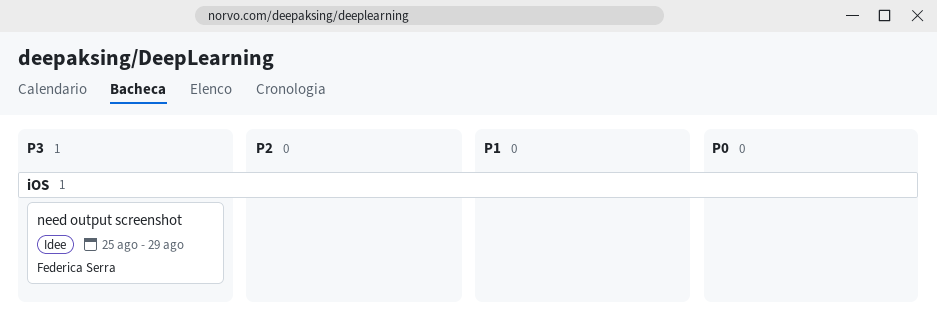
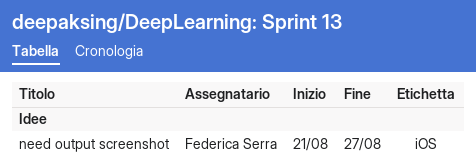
need output screenshot, start: Aug 25 -> Aug 21
need output screenshot, due: Aug 29 -> Aug 27

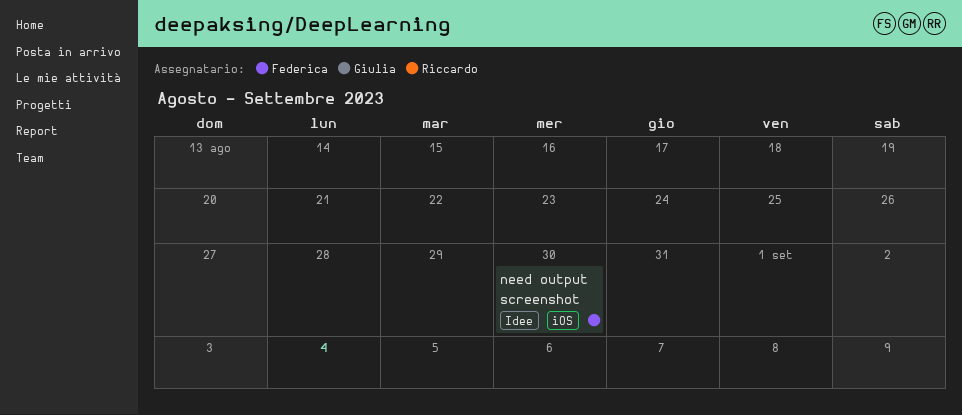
need output screenshot, due: Aug 27 -> Aug 30

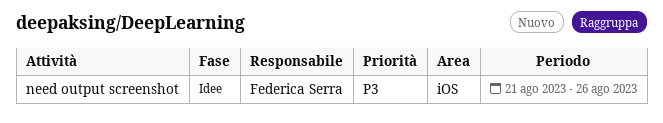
need output screenshot, due: Aug 30 -> Aug 26

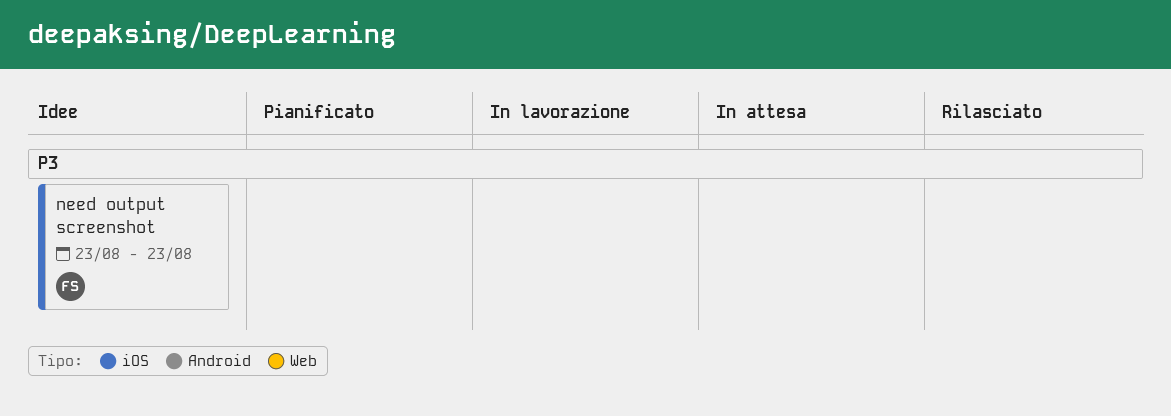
need output screenshot, start: Aug 21 -> Aug 23
need output screenshot, due: Aug 26 -> Aug 23

